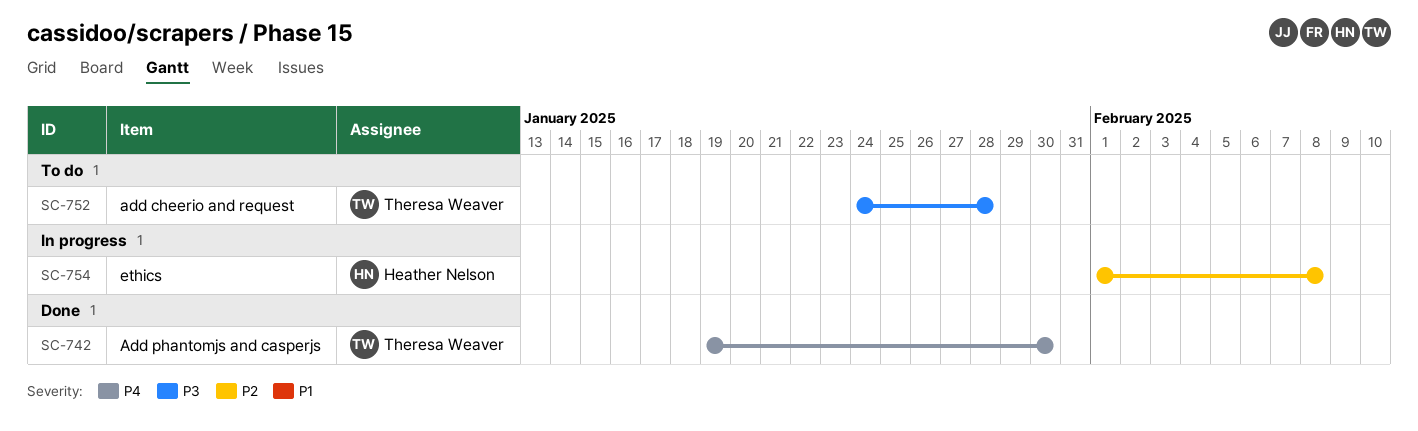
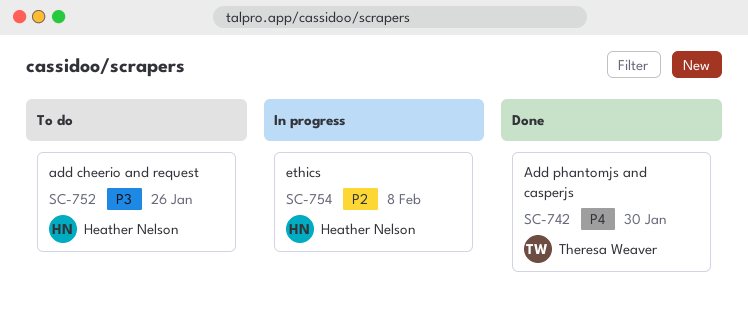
SC-752, owner: Theresa Weaver -> Heather Nelson
SC-752, due: Jan 28 -> Jan 26

